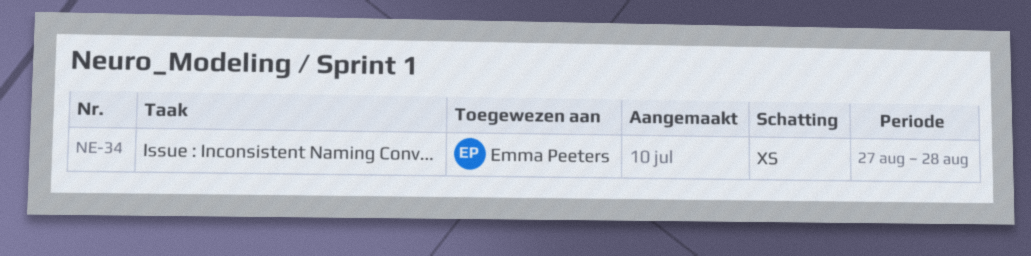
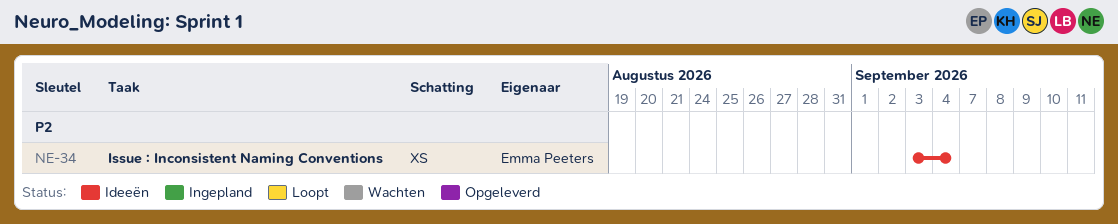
NE-34, start: Aug 27 -> Sep 3
NE-34, due: Aug 28 -> Sep 4

